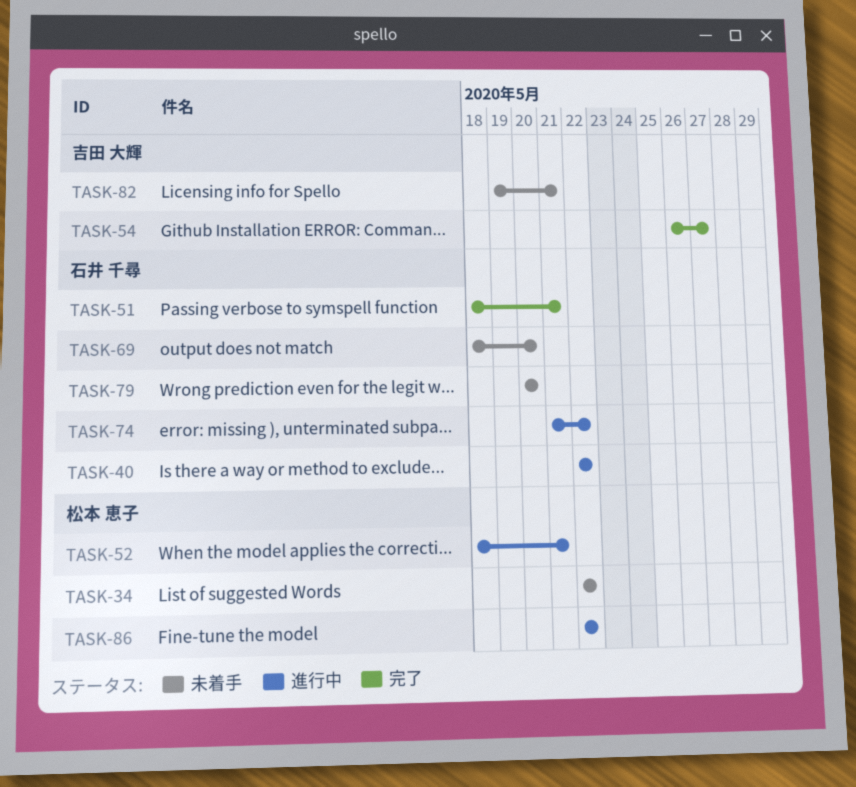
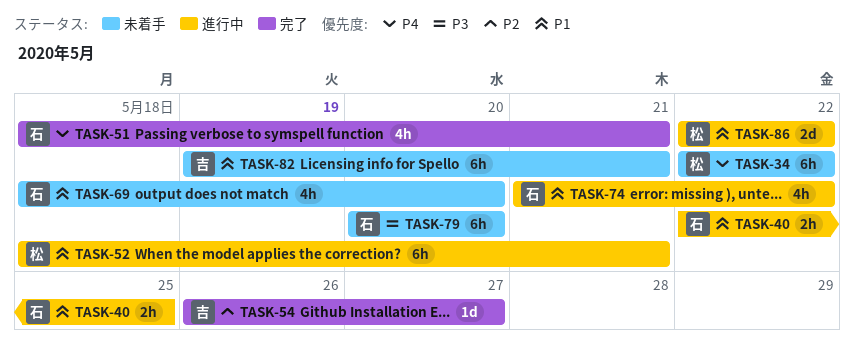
TASK-40, due: May 22 -> May 25

